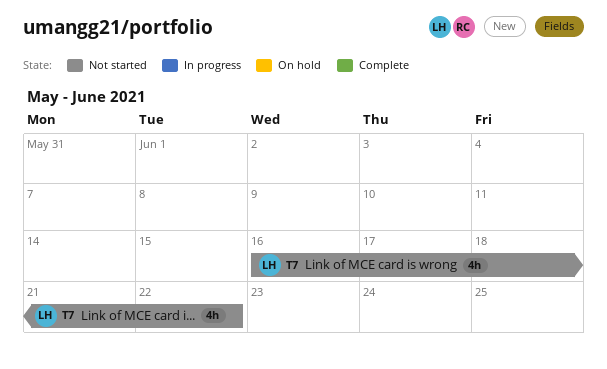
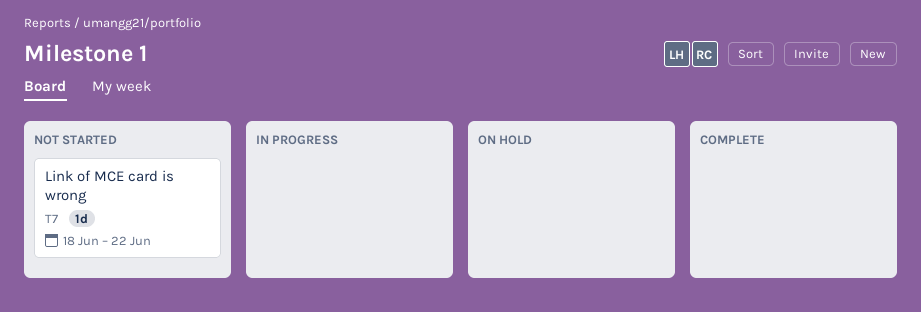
T7, estimate: 4h -> 1d
T7, start: Jun 16 -> Jun 18

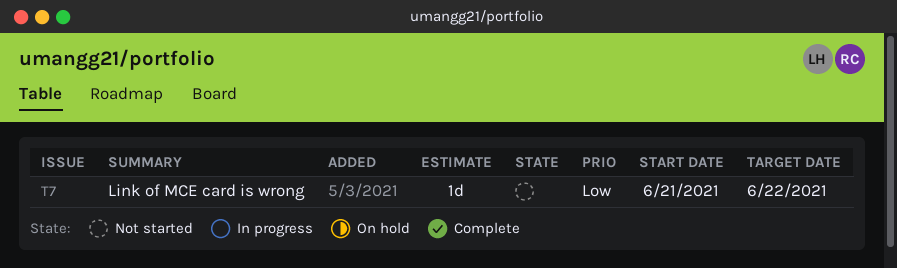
T7, start: Jun 18 -> Jun 21

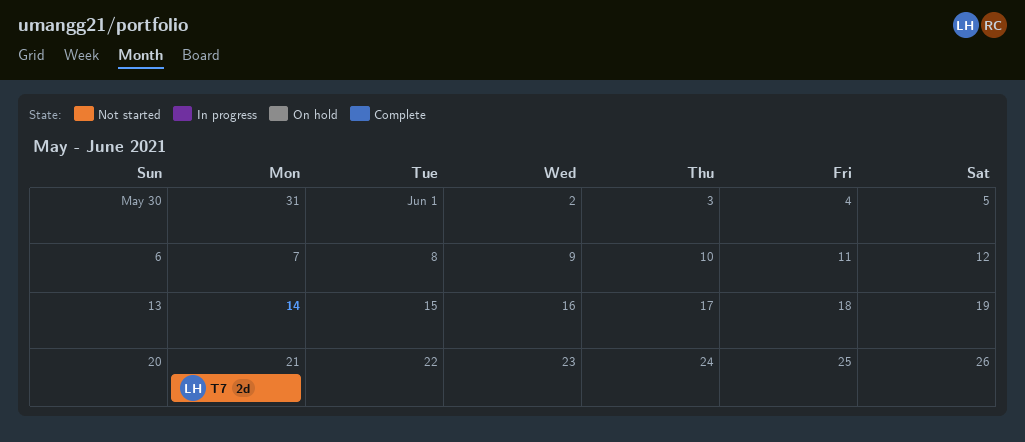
T7, estimate: 1d -> 2d
T7, due: Jun 22 -> Jun 21

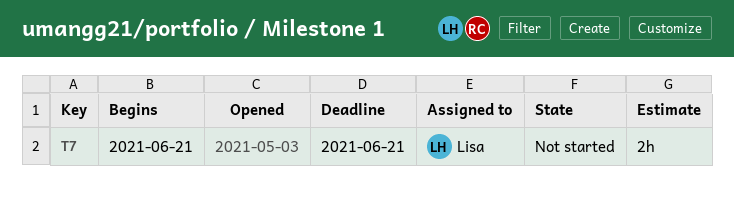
T7, estimate: 2d -> 2h

